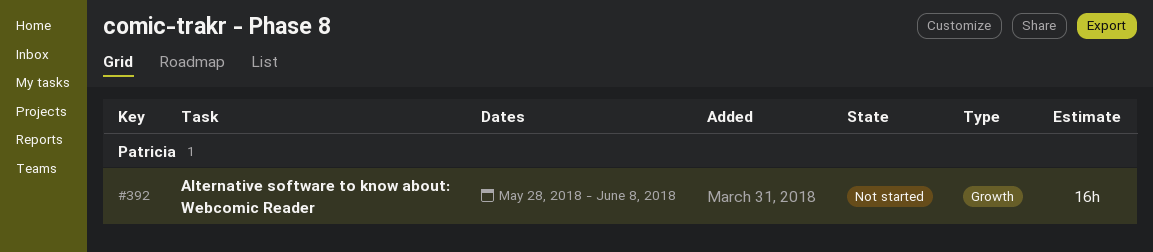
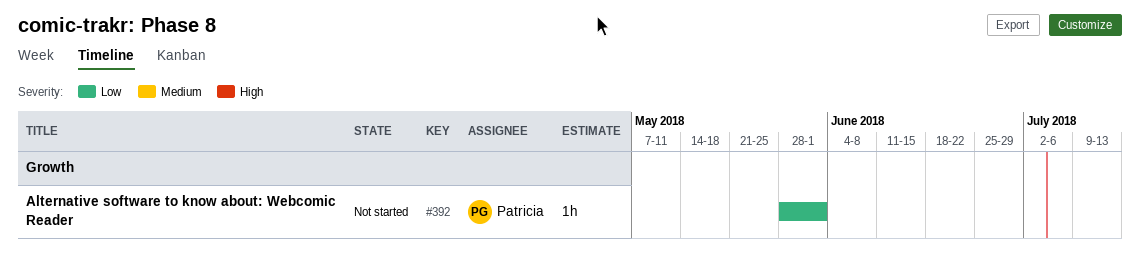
#392, estimate: 16h -> 1h
#392, due: Jun 8 -> Jun 1

